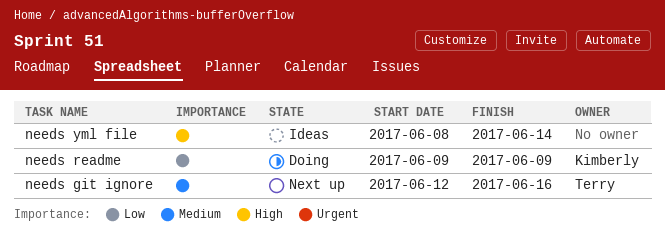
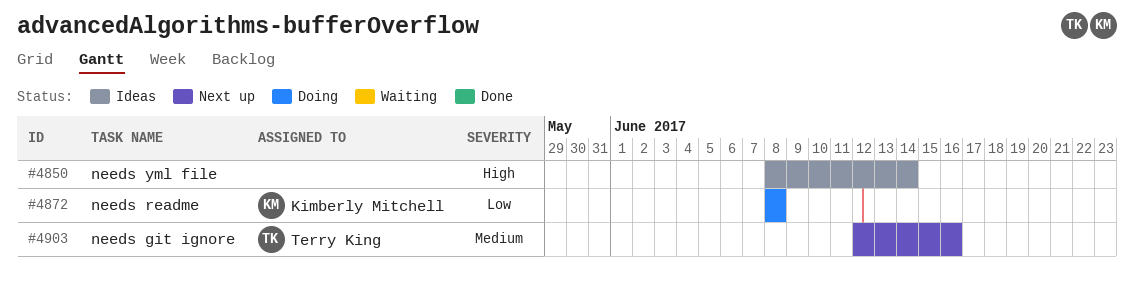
needs readme, start: Jun 9 -> Jun 8
needs readme, due: Jun 9 -> Jun 8

